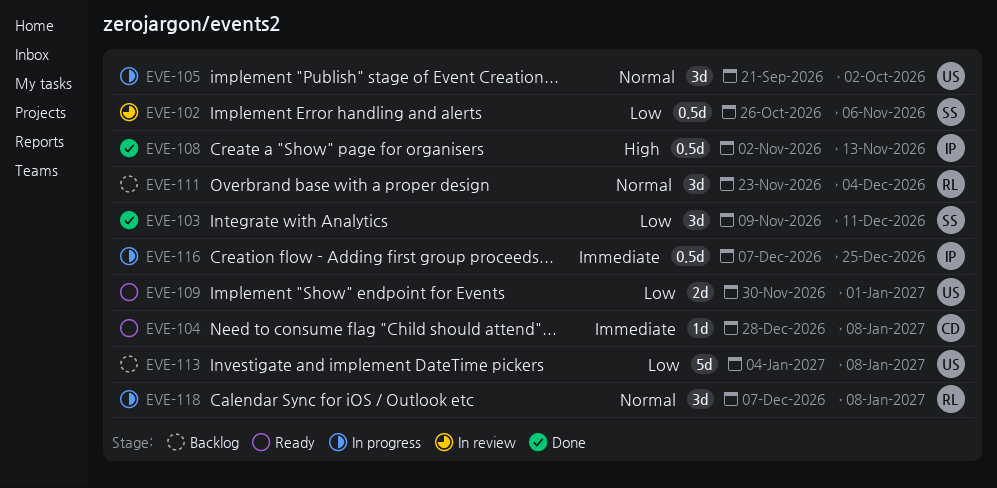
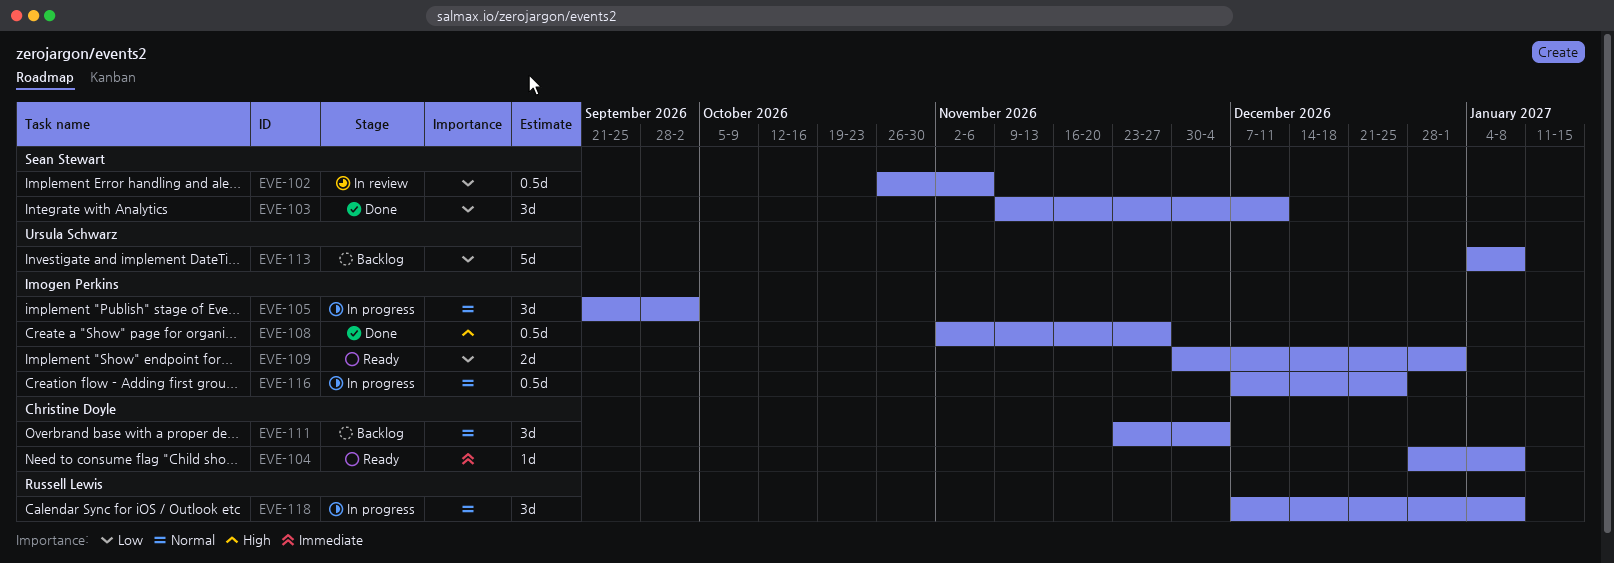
EVE-105, owner: Ursula Schwarz -> Imogen Perkins
EVE-108, due: Nov 13 -> Nov 27
EVE-109, owner: Ursula Schwarz -> Imogen Perkins
EVE-111, owner: Russell Lewis -> Christine Doyle
EVE-116, priority: Immediate -> Normal

